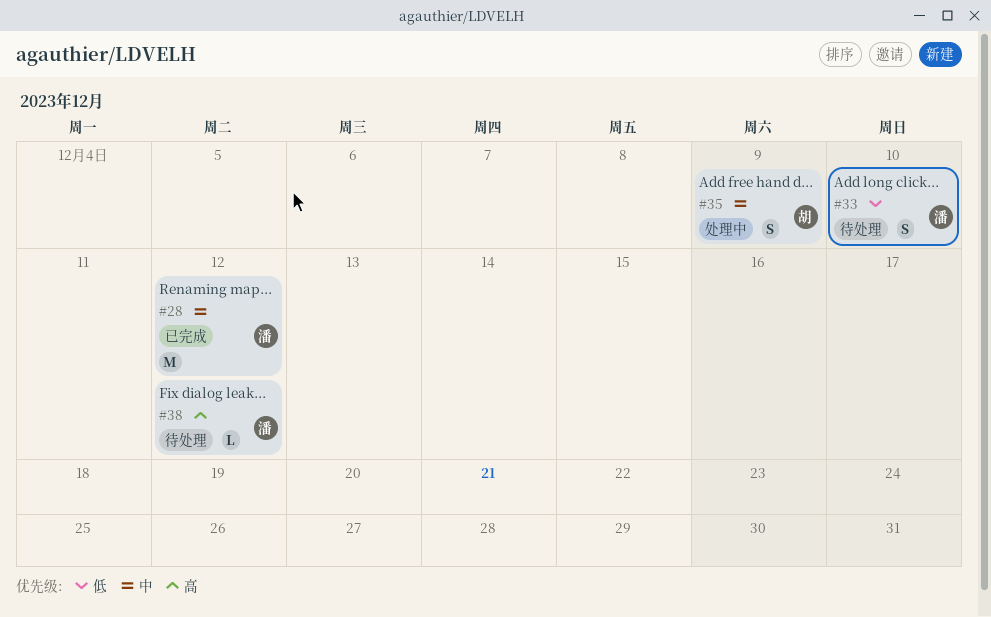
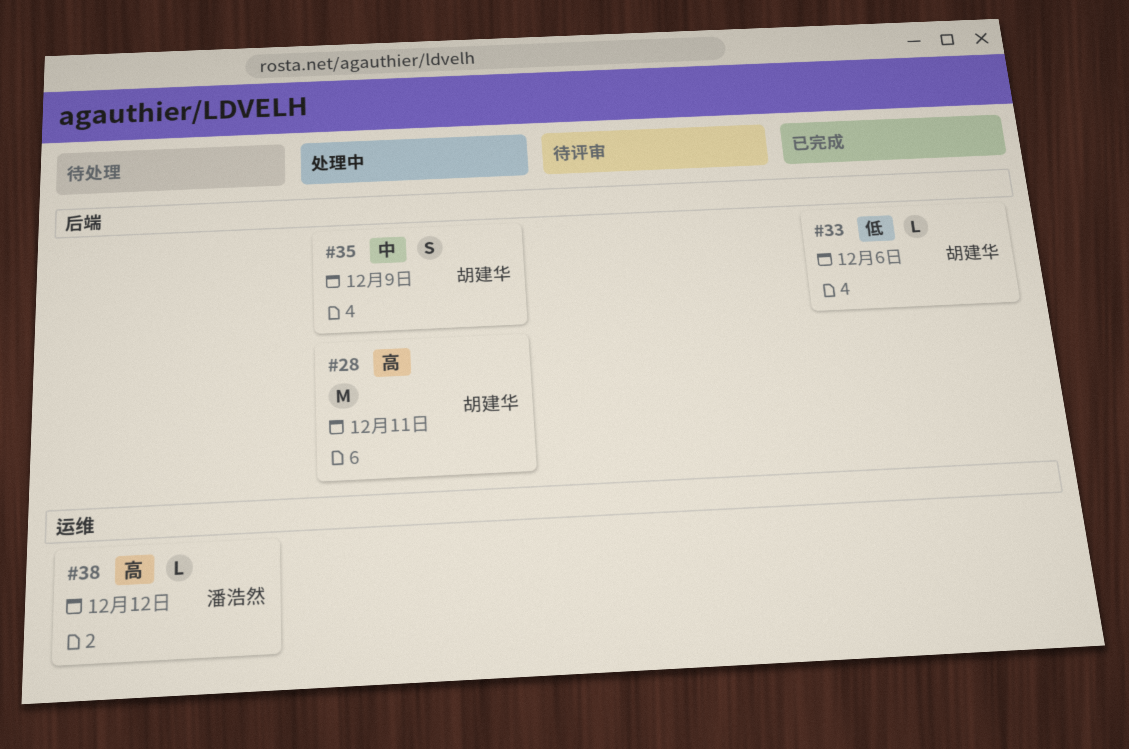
#28, status: 已完成 -> 处理中
#28, owner: 潘浩然 -> 胡建华
#28, priority: 中 -> 高
#28, due: Dec 12 -> Dec 11
#33, status: 待处理 -> 已完成
#33, owner: 潘浩然 -> 胡建华
#33, estimate: S -> L
#33, due: Dec 10 -> Dec 6

